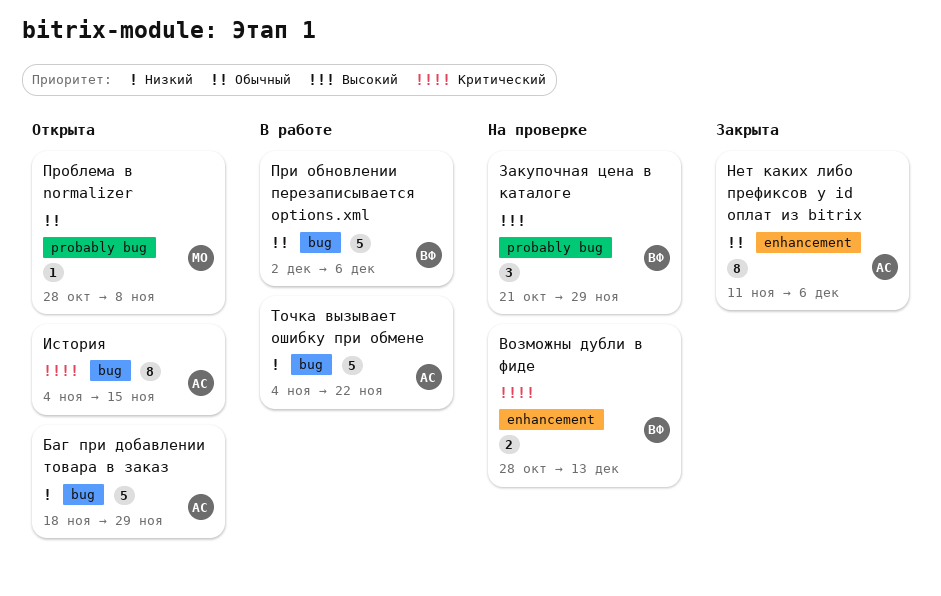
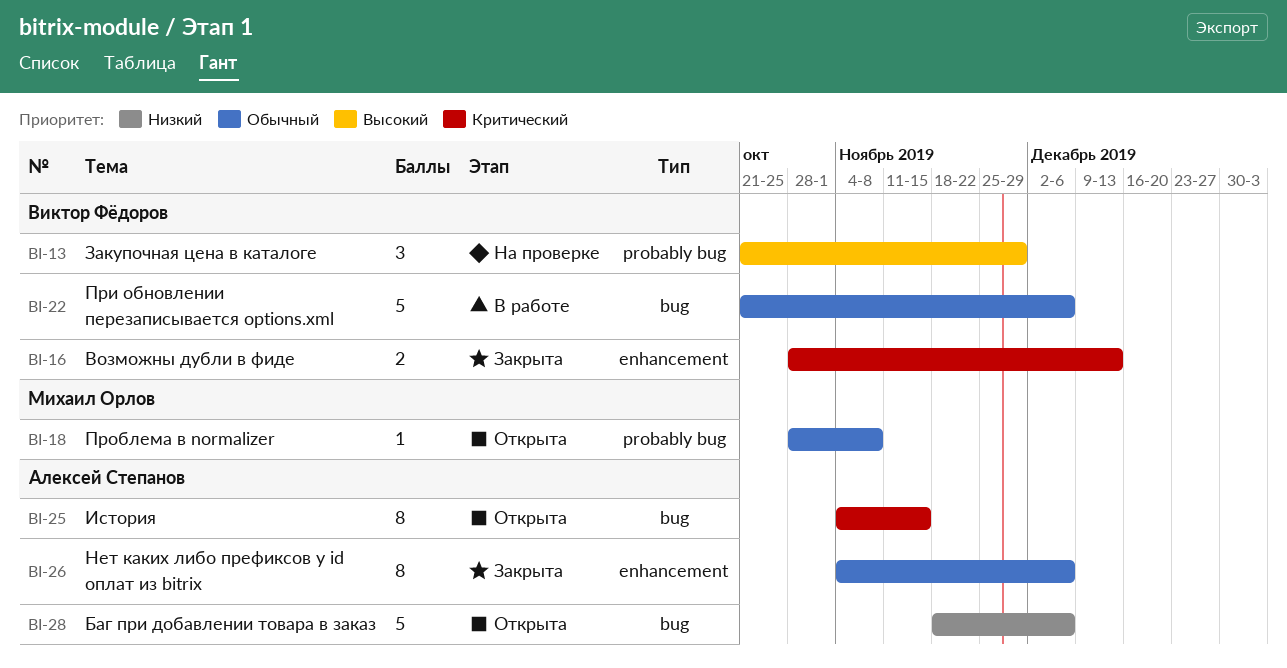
Баг при добавлении товара в заказ, due: Nov 29 -> Dec 6
Возможны дубли в фиде, status: На проверке -> Закрыта
Нет каких либо префиксов у id оплат из bitrix, start: Nov 11 -> Nov 4
При обновлении перезаписывается options.xml, start: Dec 2 -> Oct 21
Точка вызывает ошибку при обмене: present -> none

